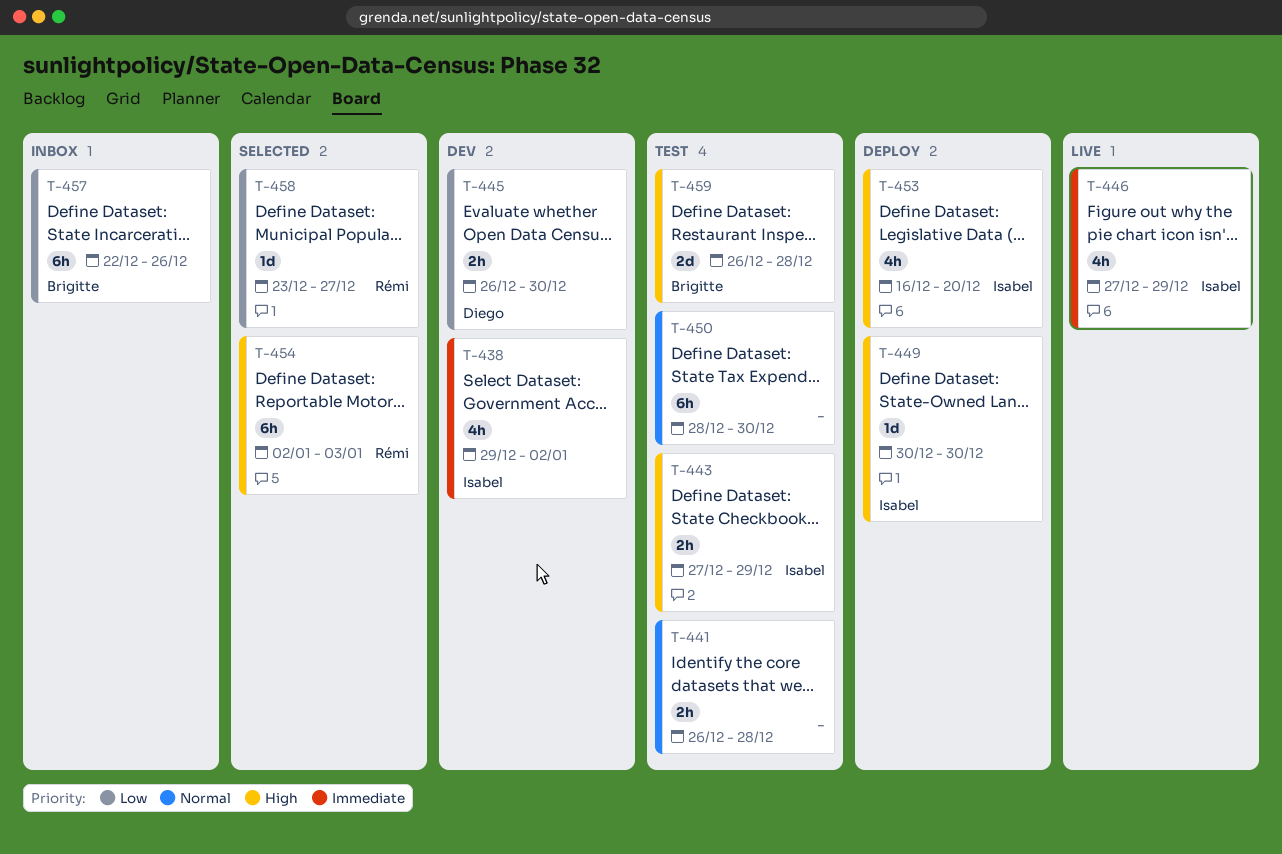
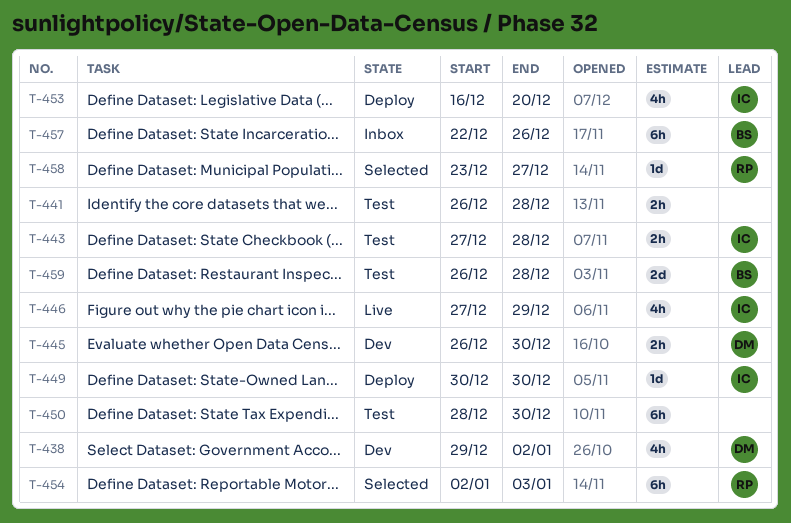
T-438, owner: Isabel -> Diego
T-443, due: Dec 29 -> Dec 28

